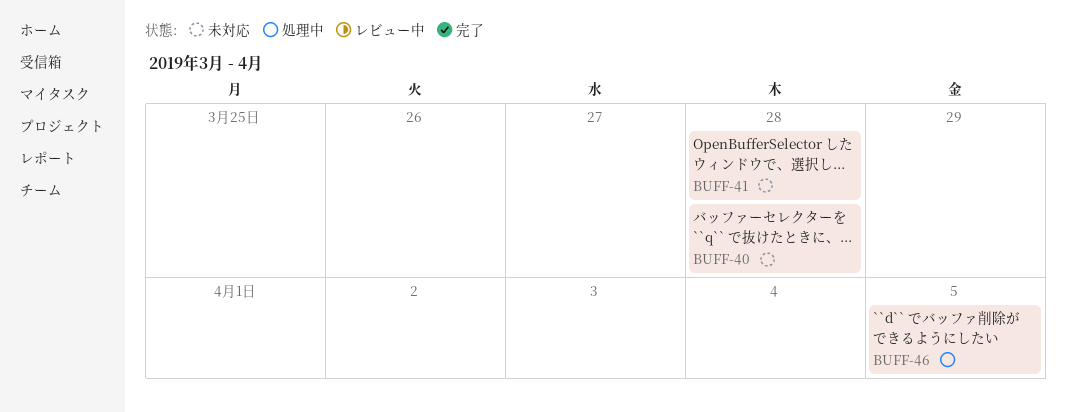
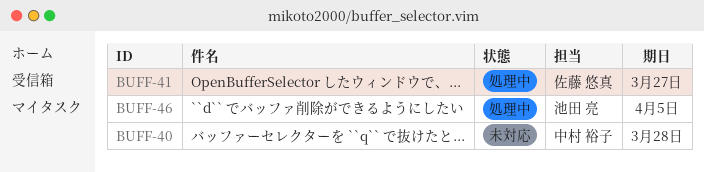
BUFF-41, status: 未対応 -> 処理中
BUFF-41, due: Mar 28 -> Mar 27

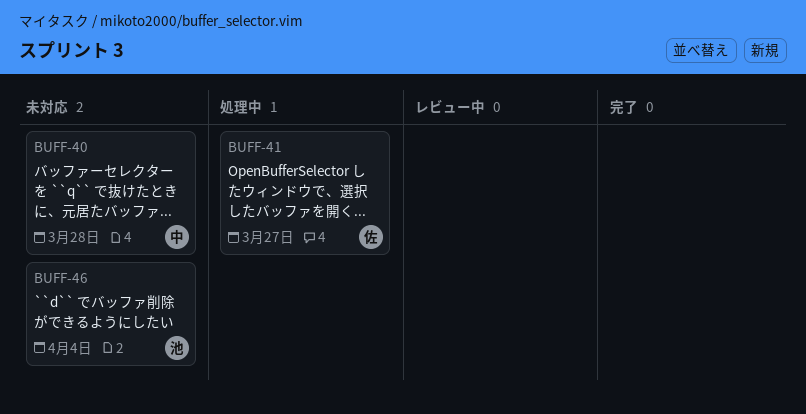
BUFF-46, status: 処理中 -> 未対応
BUFF-46, due: Apr 5 -> Apr 4

